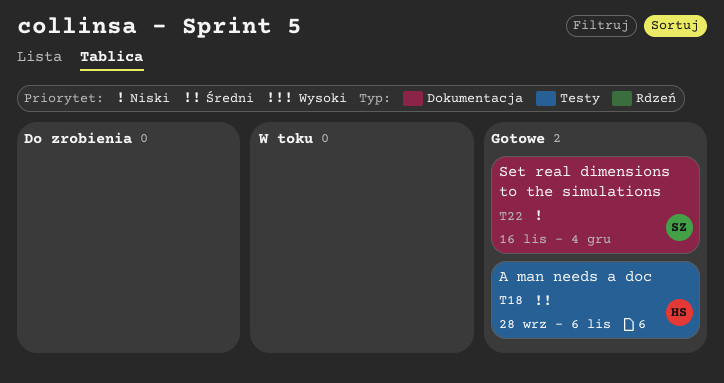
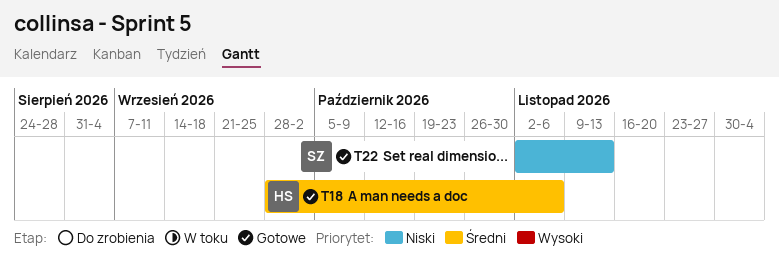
T22, start: Nov 16 -> Nov 2
T22, due: Dec 4 -> Nov 13

